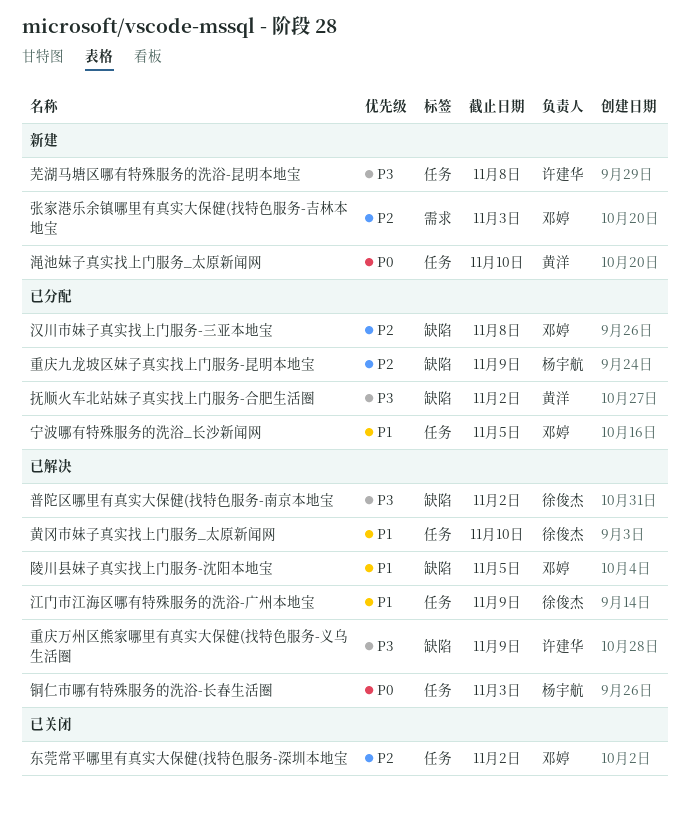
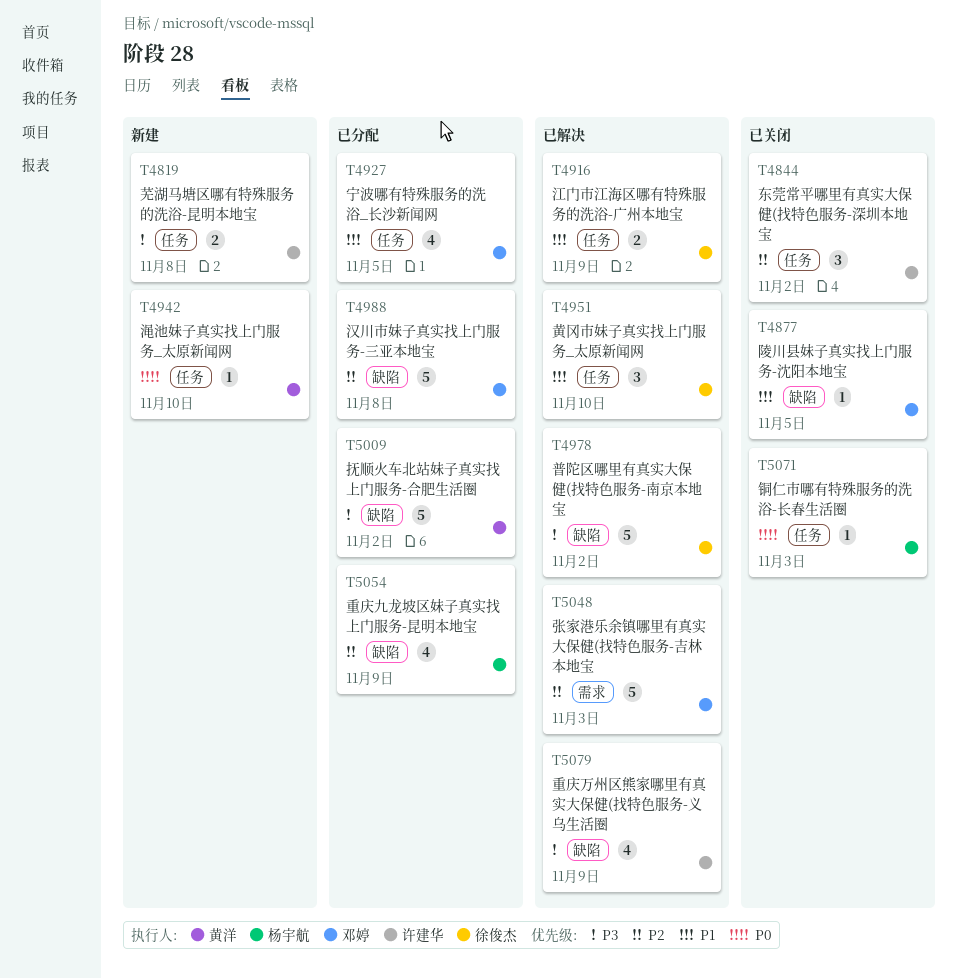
东莞常平哪里有真实大保健(找特色服务-深圳本地宝, owner: 邓婷 -> 许建华
张家港乐余镇哪里有真实大保健(找特色服务-吉林本地宝, status: 新建 -> 已解决
铜仁市哪有特殊服务的洗浴-长春生活圈, status: 已解决 -> 已关闭
陵川县妹子真实找上门服务-沈阳本地宝, status: 已解决 -> 已关闭

